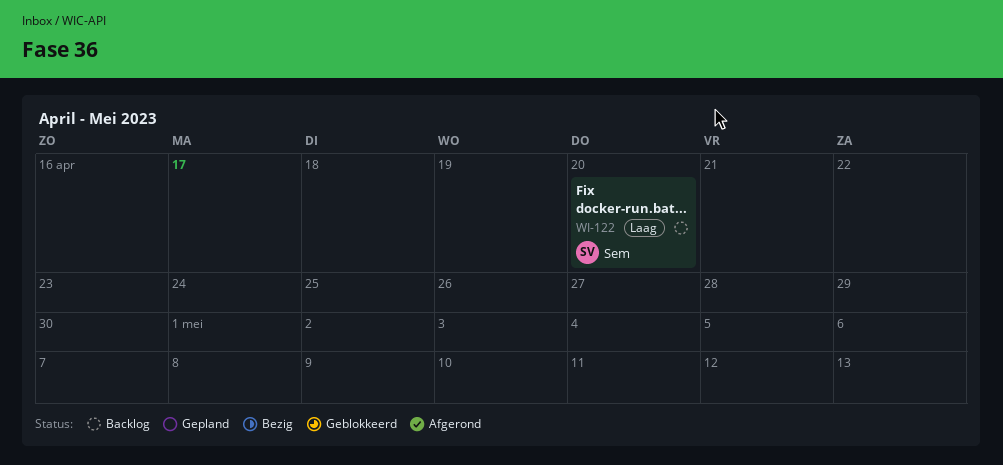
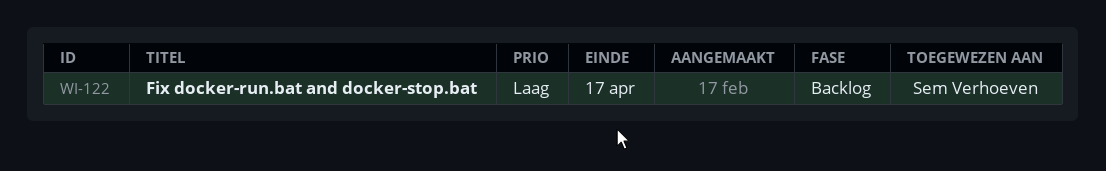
WI-122, due: Apr 20 -> Apr 17

